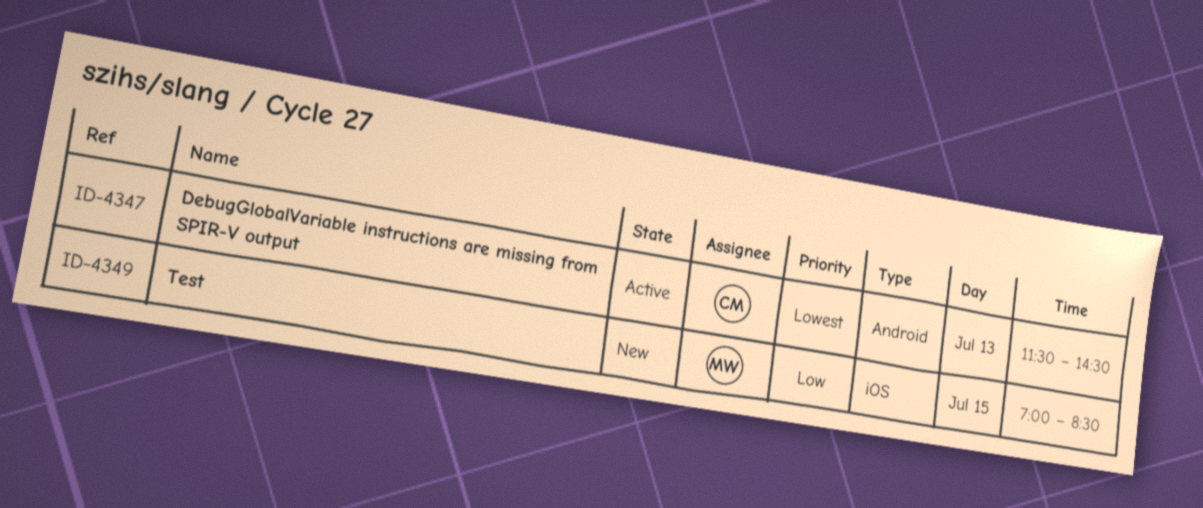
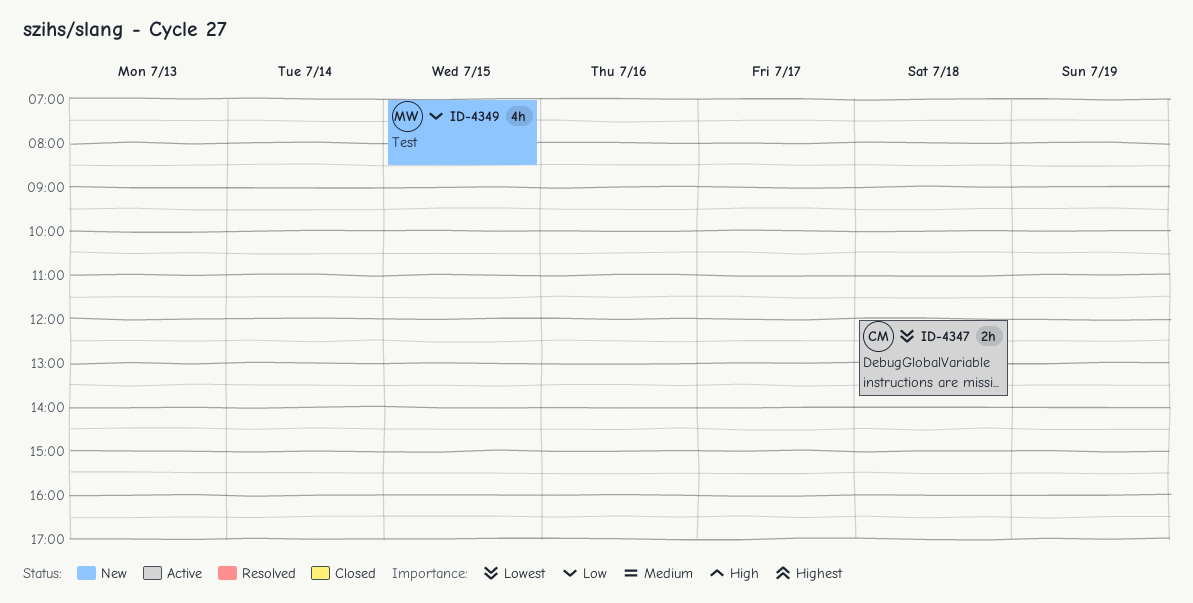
ID-4347, day: Jul 13 -> Jul 18
ID-4347, begins: 11:30 -> 12:00
ID-4347, ends: 14:30 -> 13:45

